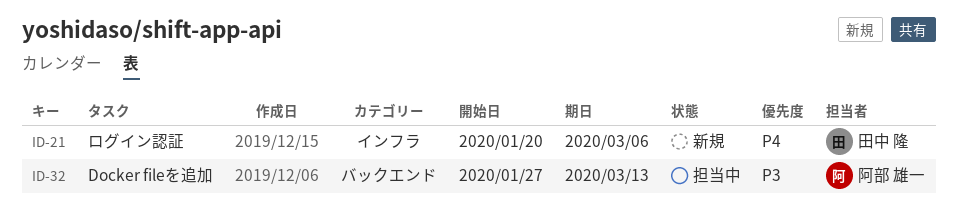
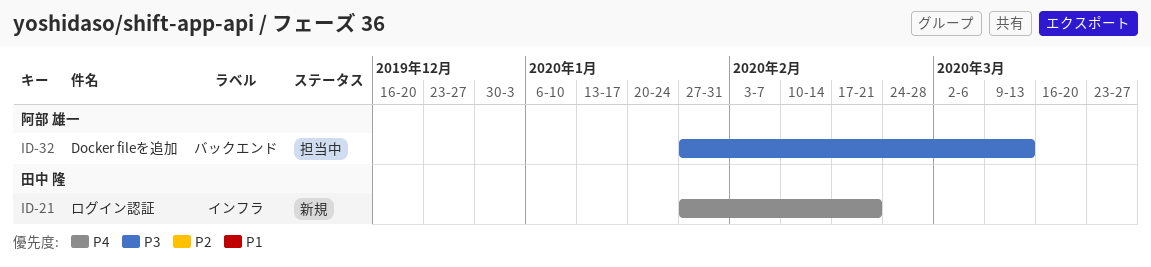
ID-21, start: Jan 20 -> Jan 27
ID-21, due: Mar 6 -> Feb 21

